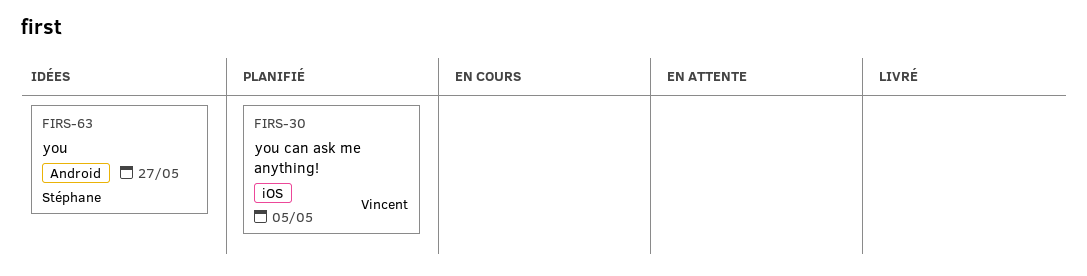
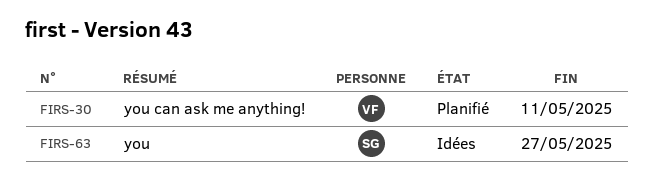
FIRS-30, due: May 5 -> May 11

